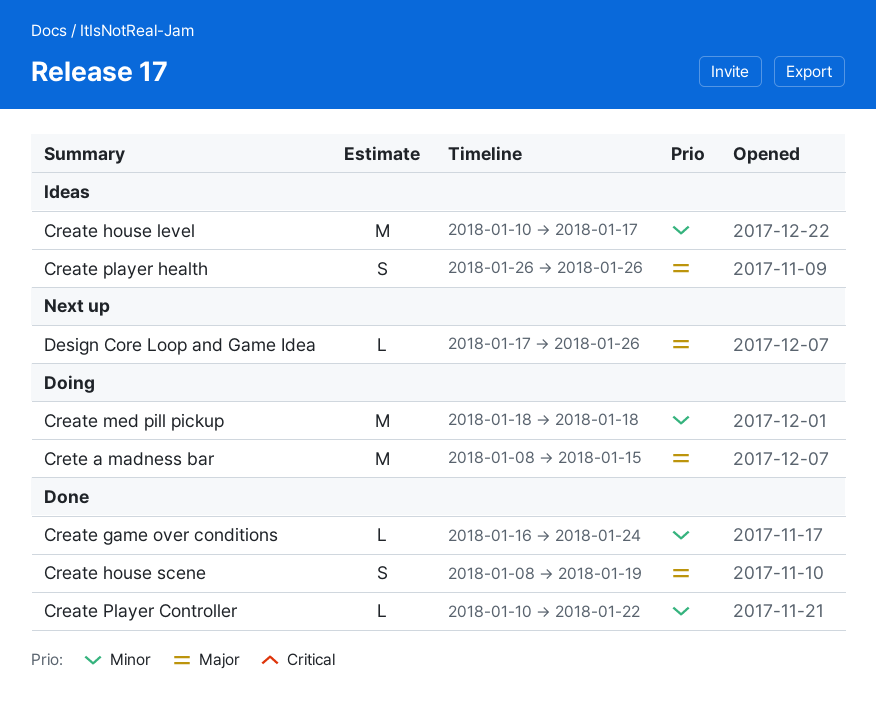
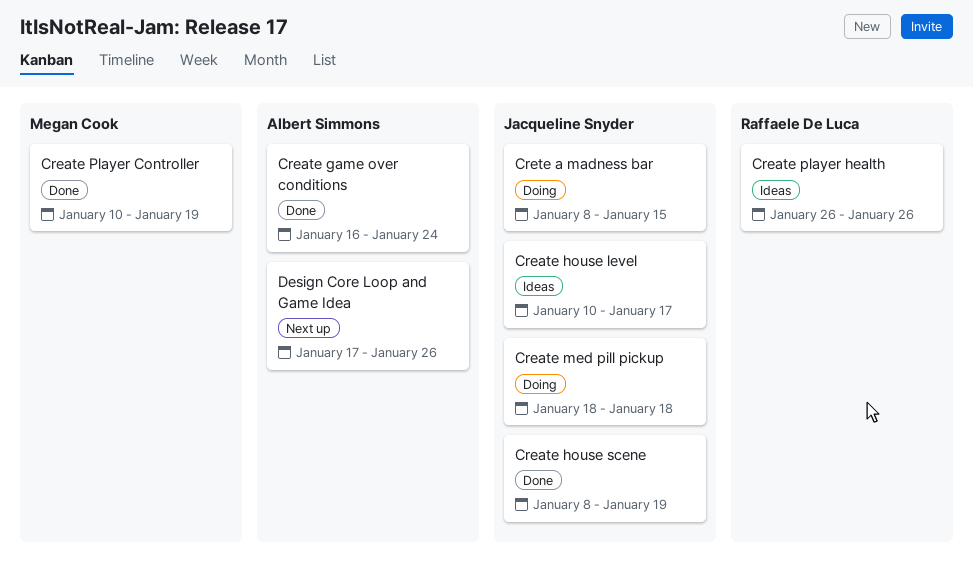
Create Player Controller, due: Jan 22 -> Jan 19

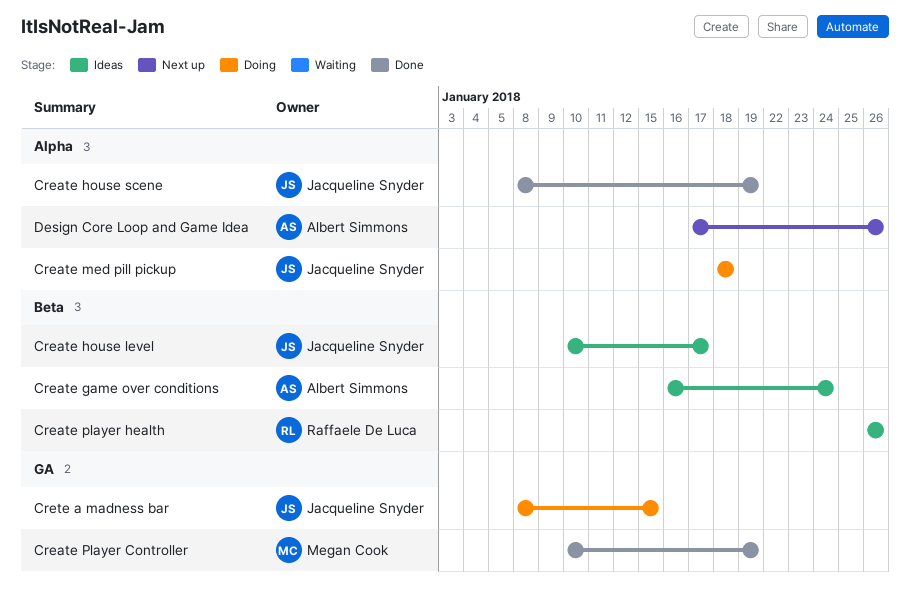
Create game over conditions, status: Done -> Ideas

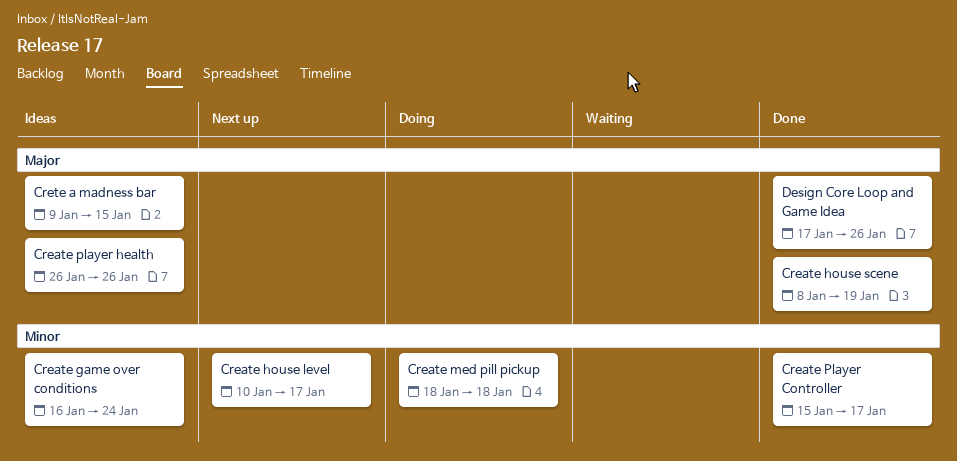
Create house level, status: Ideas -> Next up
Create Player Controller, start: Jan 10 -> Jan 15
Create Player Controller, due: Jan 19 -> Jan 17
Crete a madness bar, status: Doing -> Ideas
Crete a madness bar, start: Jan 8 -> Jan 9
Design Core Loop and Game Idea, status: Next up -> Done

